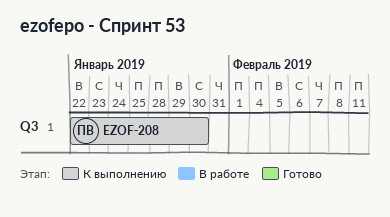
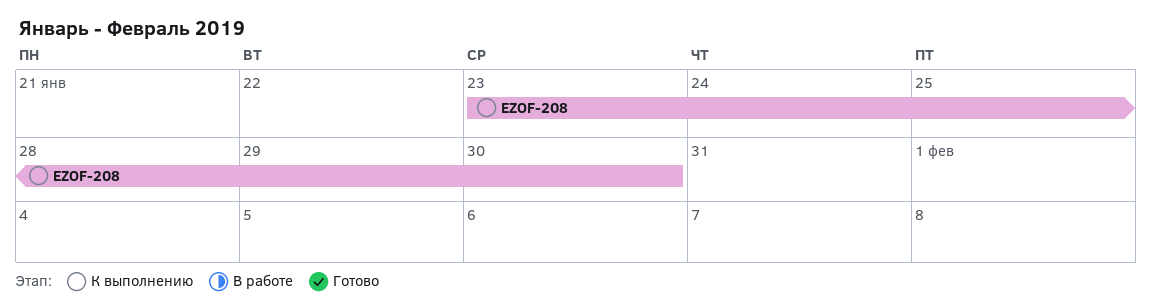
EZOF-208, start: Jan 22 -> Jan 23

